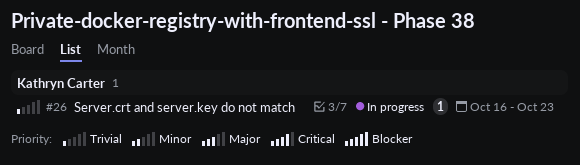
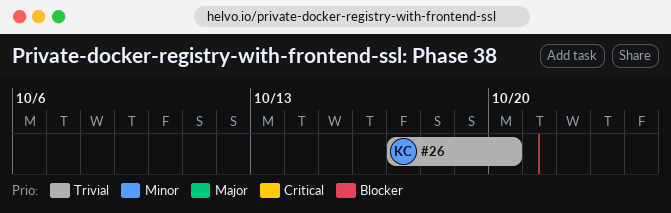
#26, start: Oct 16 -> Oct 17
#26, due: Oct 23 -> Oct 20

